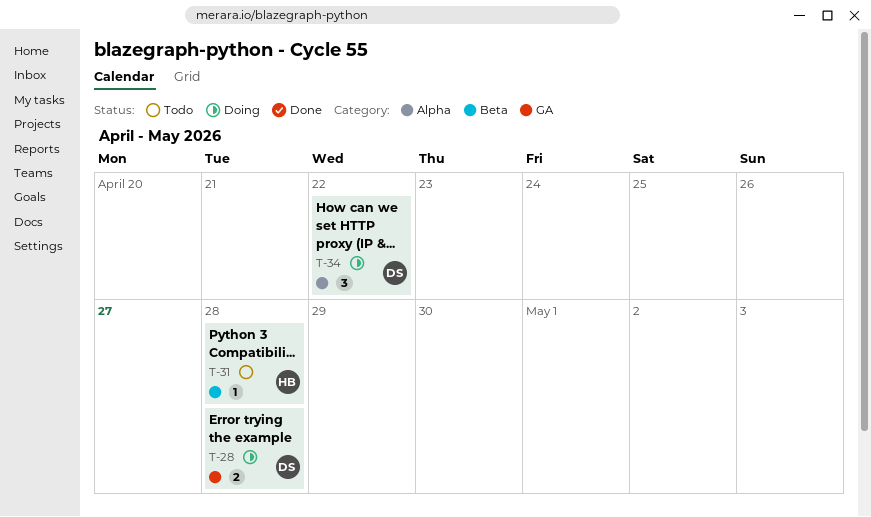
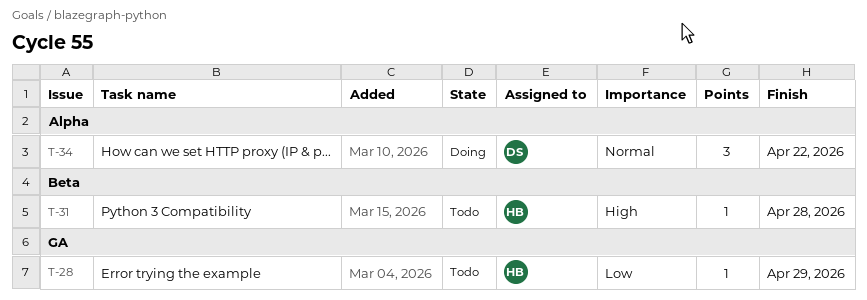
T-28, status: Doing -> Todo
T-28, owner: DS -> HB
T-28, estimate: 2 -> 1
T-28, due: Apr 28 -> Apr 29

